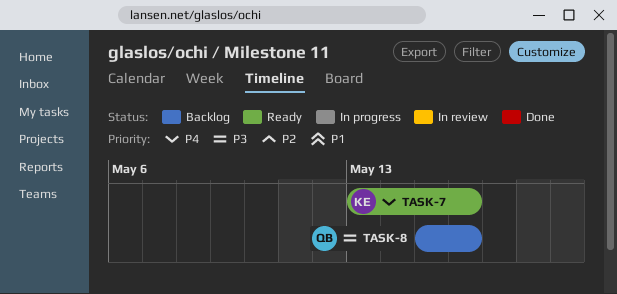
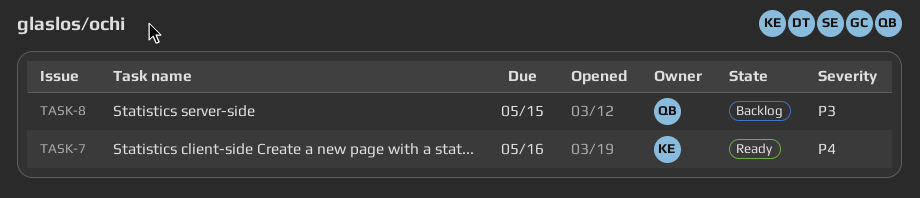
TASK-8, due: May 16 -> May 15

